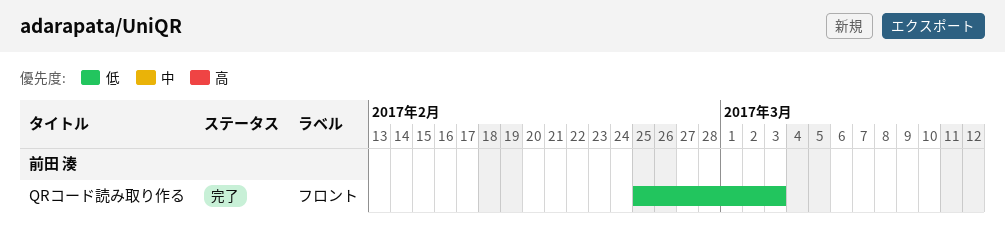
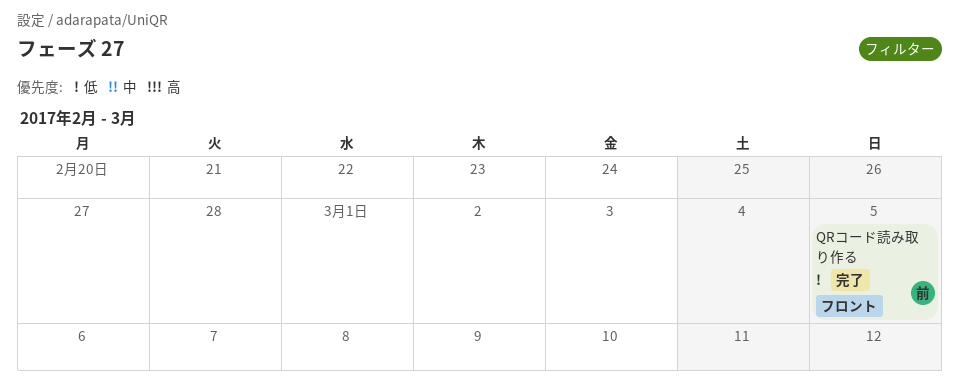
QRコード読み取り作る, due: Mar 3 -> Mar 5

